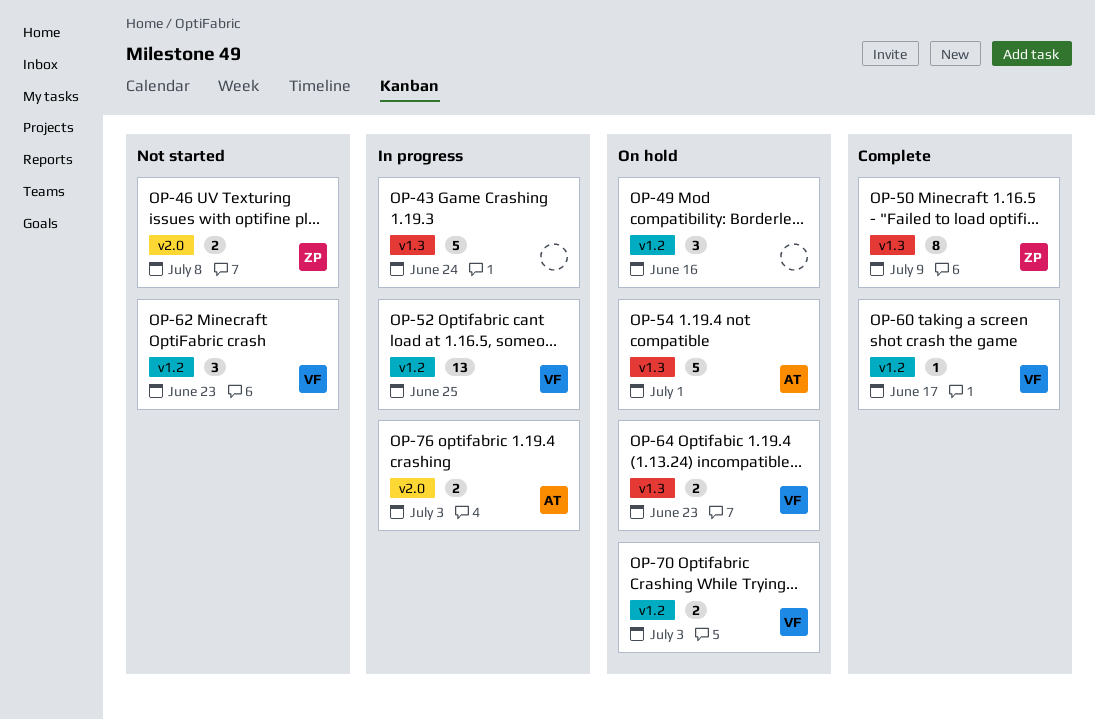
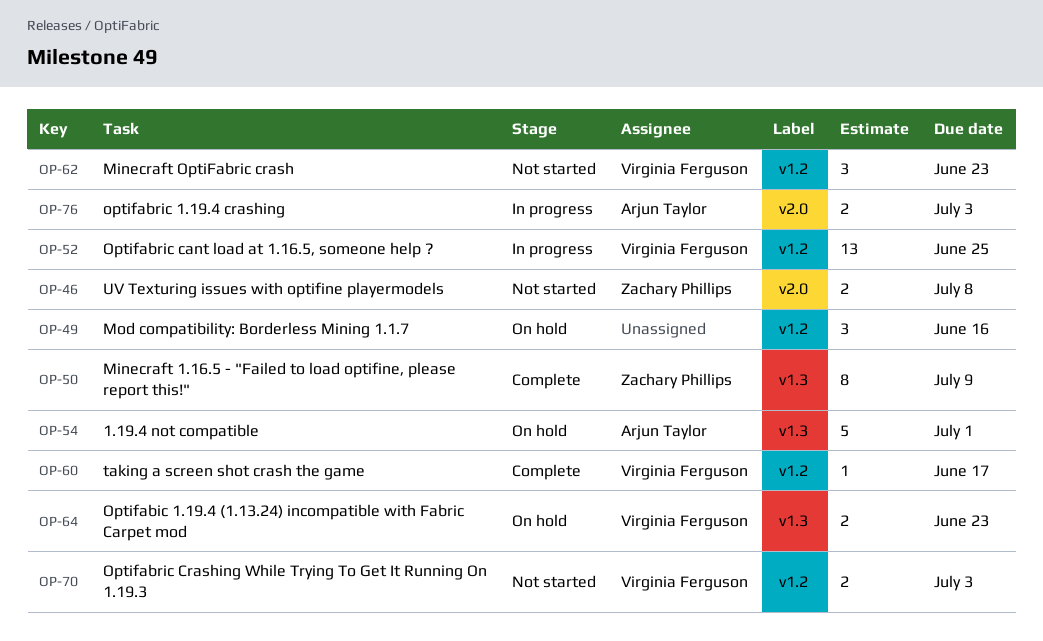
OP-43: present -> none
OP-70, status: On hold -> Not started

